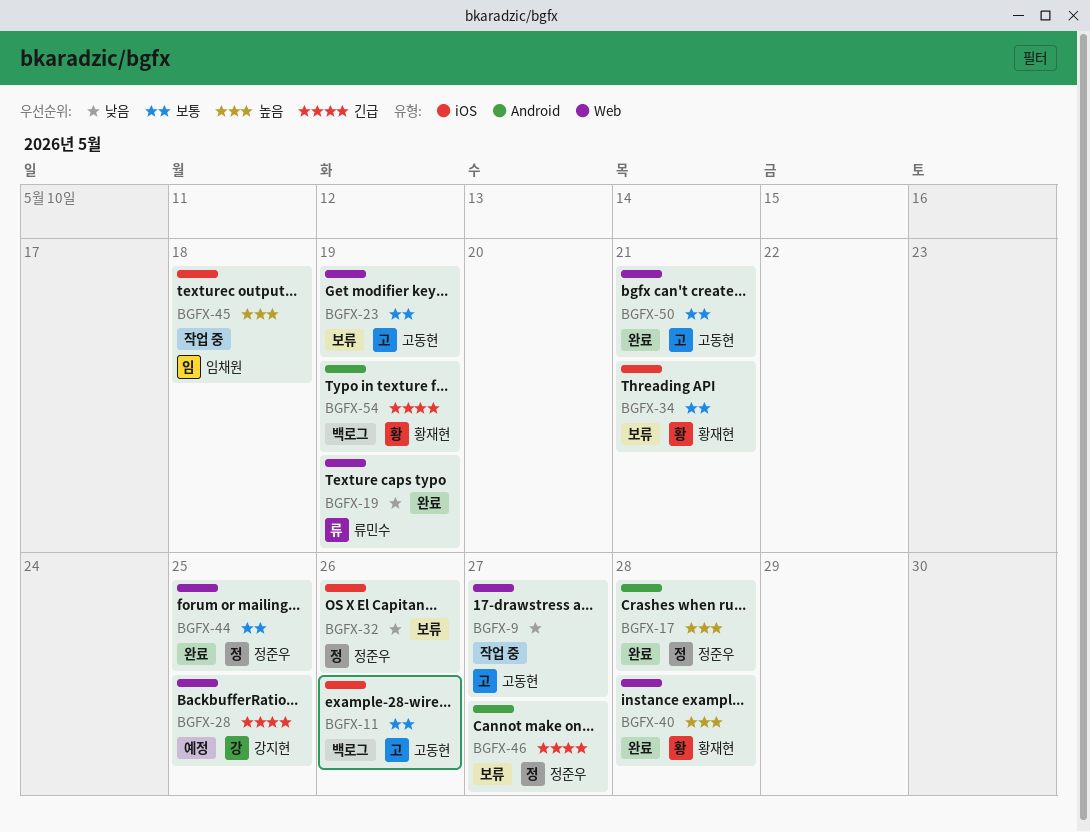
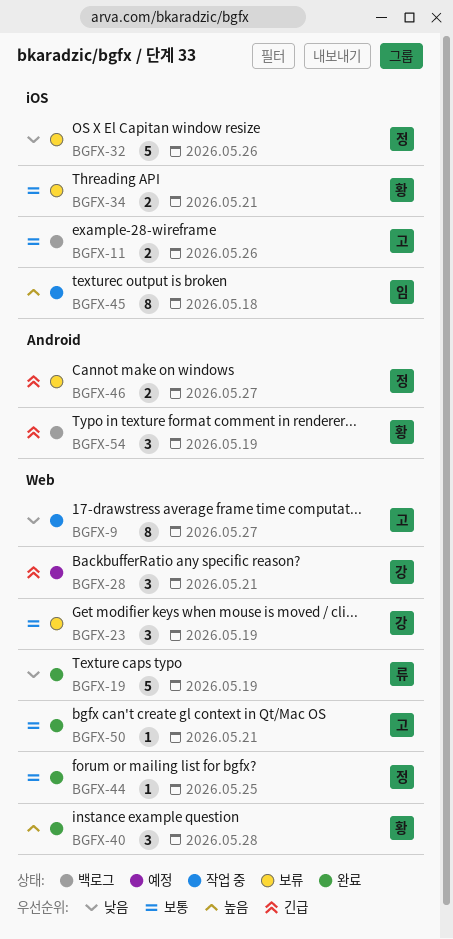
BGFX-17: present -> none
BGFX-23, owner: 고동현 -> 강지현
BGFX-28, due: May 25 -> May 21

